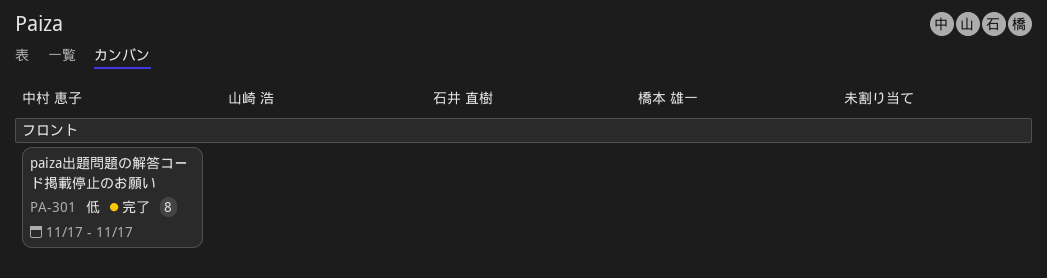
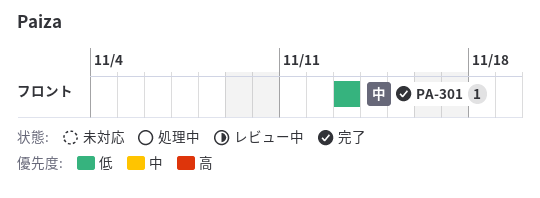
PA-301, estimate: 8 -> 1
PA-301, start: Nov 17 -> Nov 13
PA-301, due: Nov 17 -> Nov 13

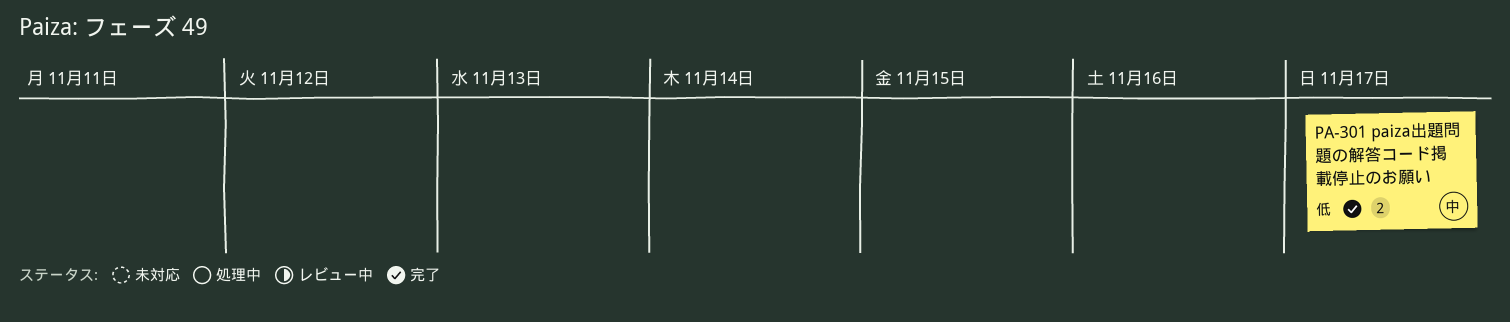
PA-301, estimate: 1 -> 2
PA-301, due: Nov 13 -> Nov 17

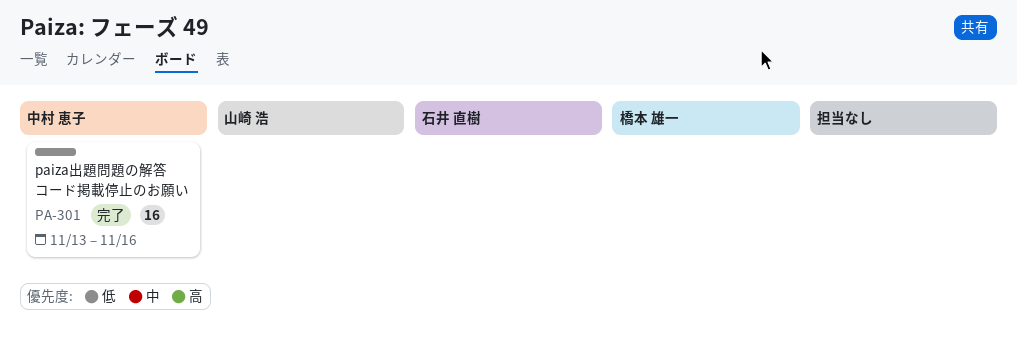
PA-301, estimate: 2 -> 16
PA-301, due: Nov 17 -> Nov 16

